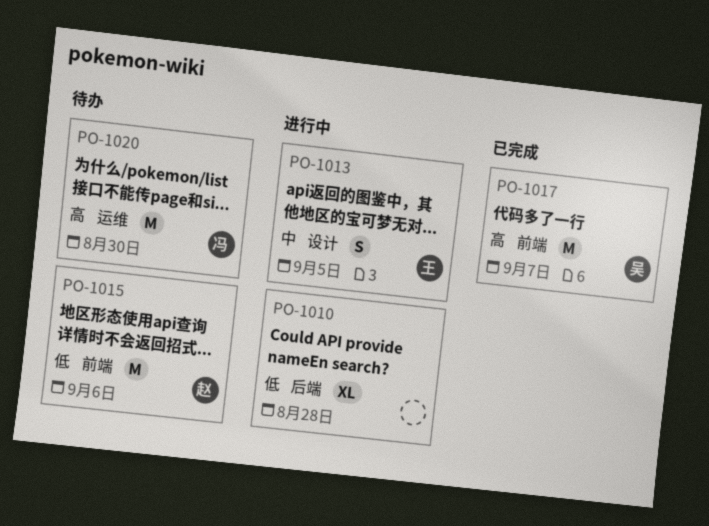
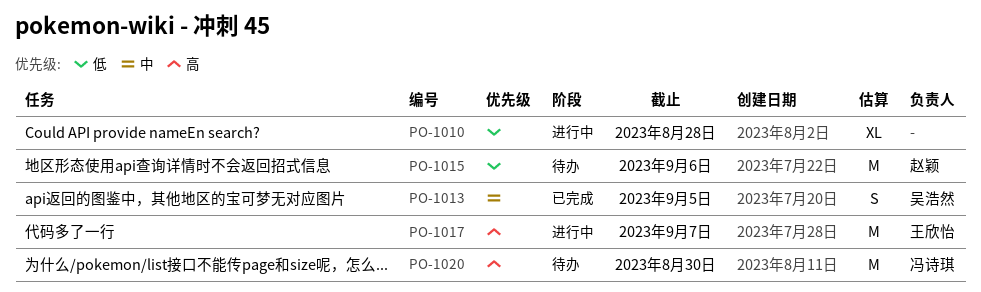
PO-1013, status: 进行中 -> 已完成
PO-1013, owner: 王欣怡 -> 吴浩然
PO-1017, status: 已完成 -> 进行中
PO-1017, owner: 吴浩然 -> 王欣怡

